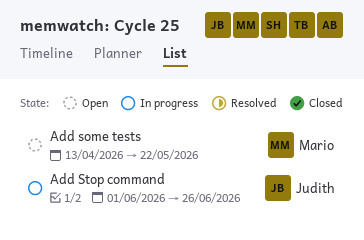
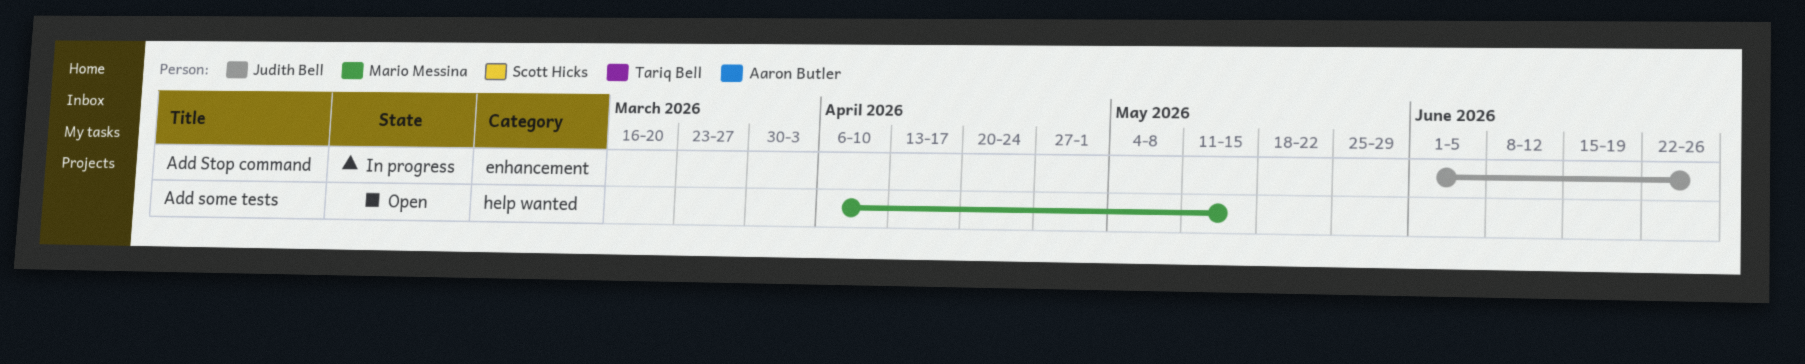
Add some tests, start: Apr 13 -> Apr 6
Add some tests, due: May 22 -> May 15

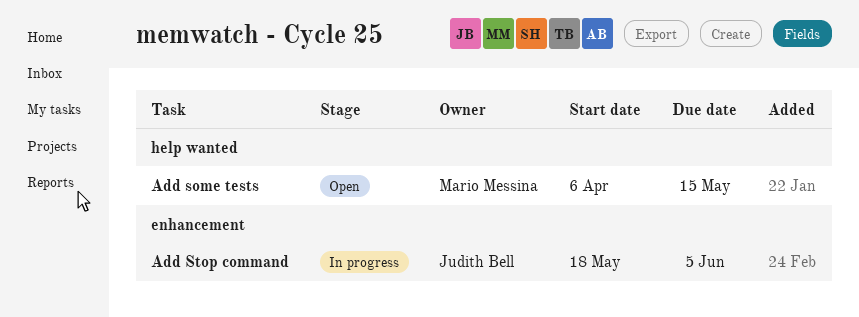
Add Stop command, start: Jun 1 -> May 18
Add Stop command, due: Jun 26 -> Jun 5

